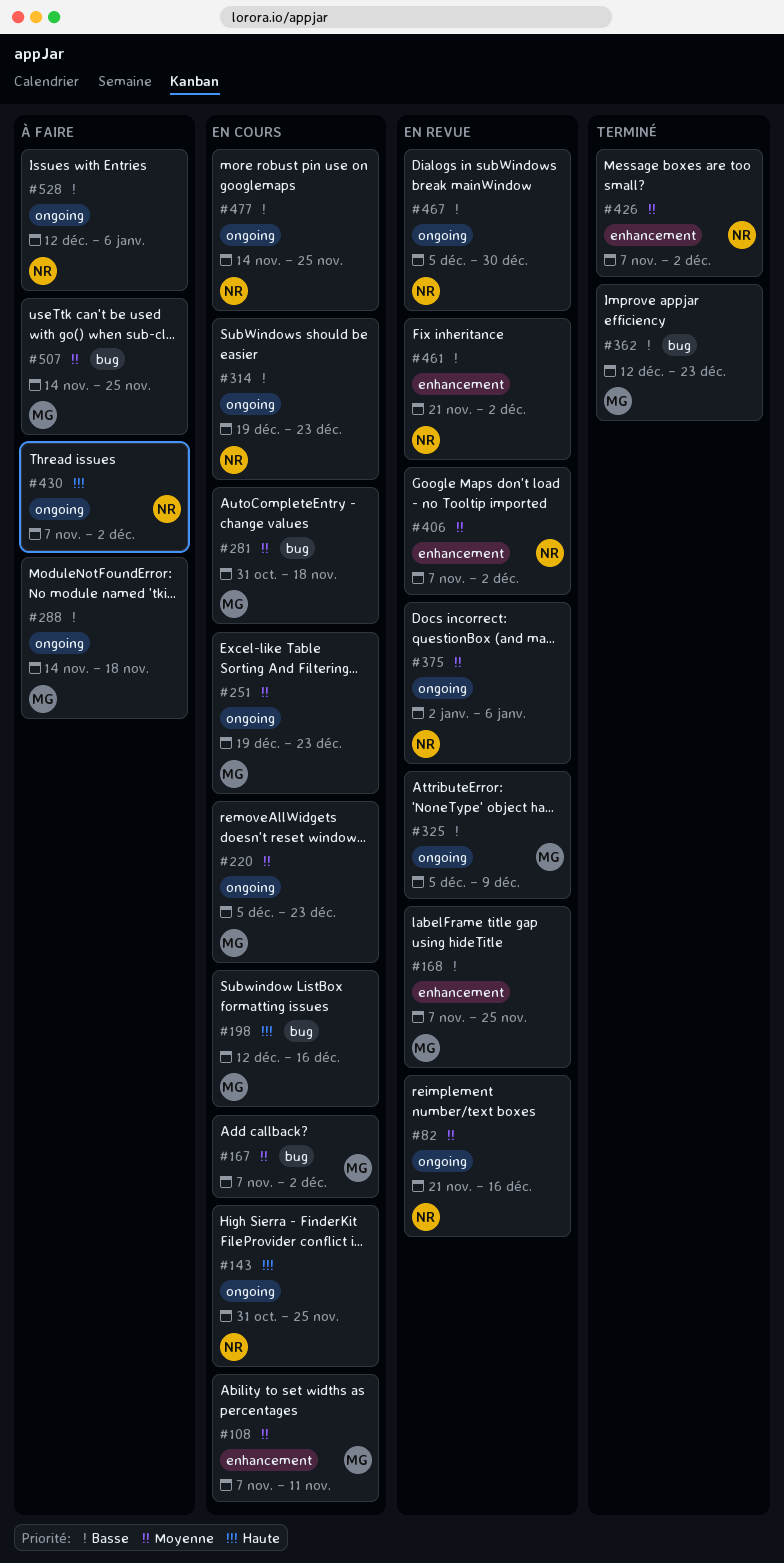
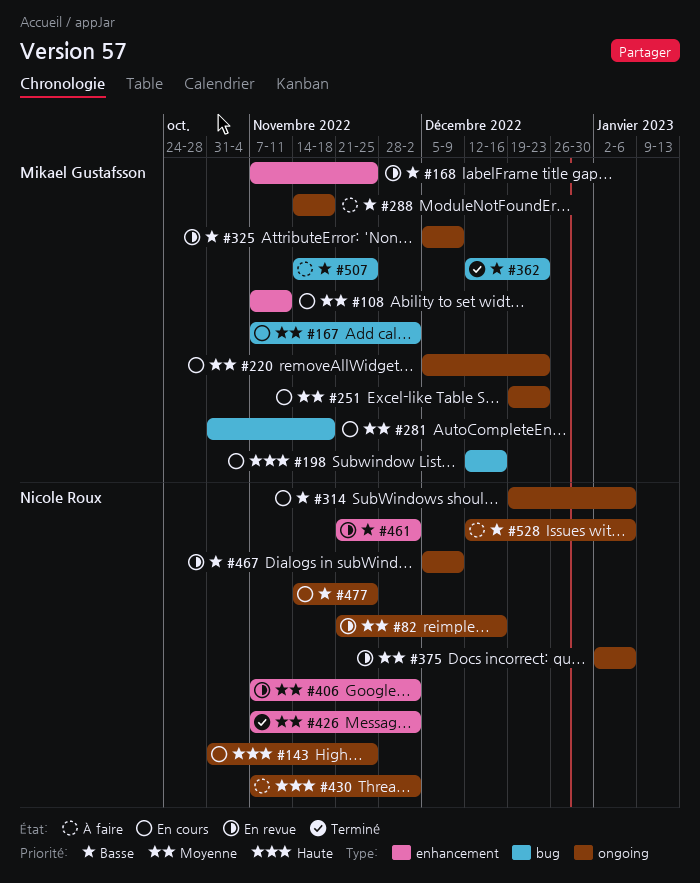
#314, due: Dec 23 -> Jan 6
#467, due: Dec 30 -> Dec 9
#507, priority: Moyenne -> Basse

